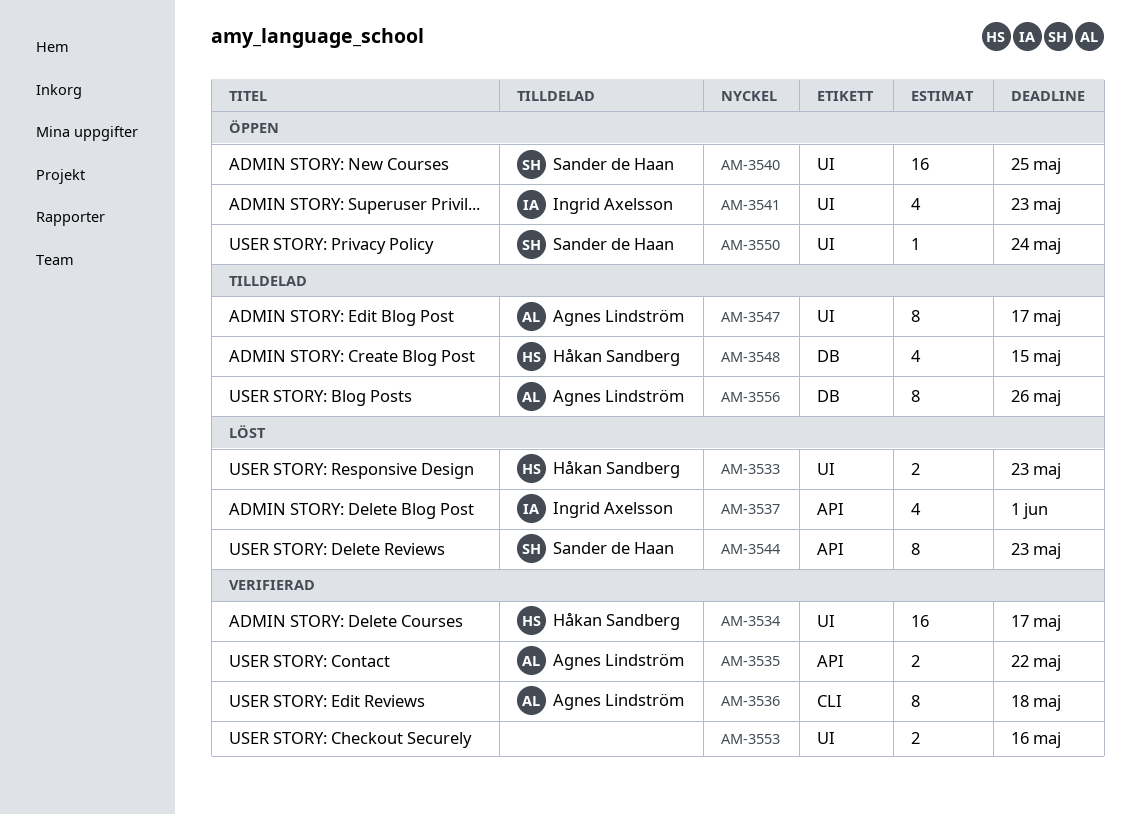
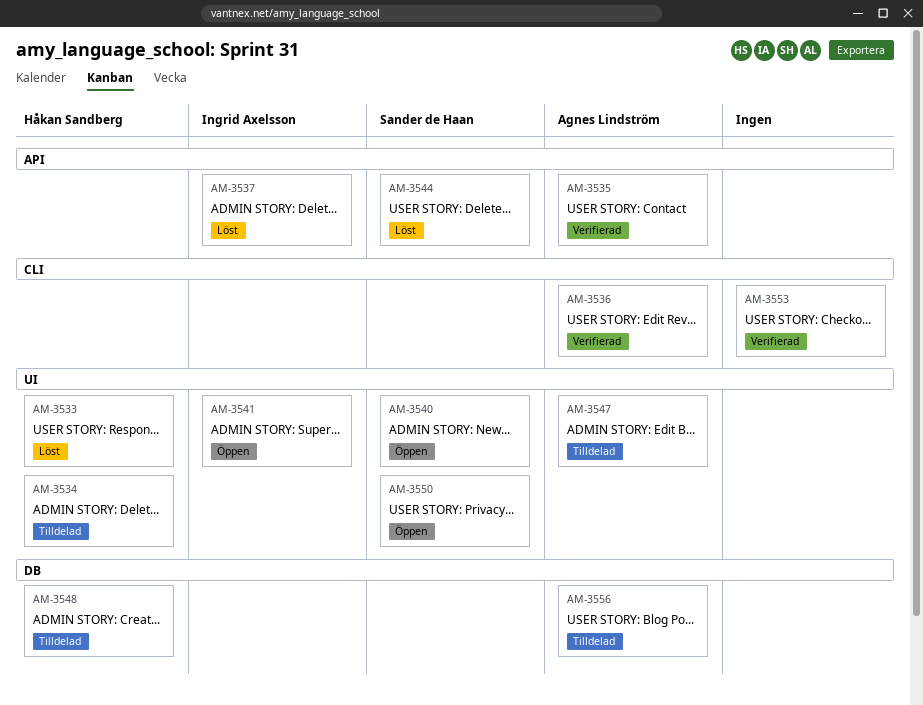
AM-3534, status: Verifierad -> Tilldelad
AM-3553, label: UI -> CLI

